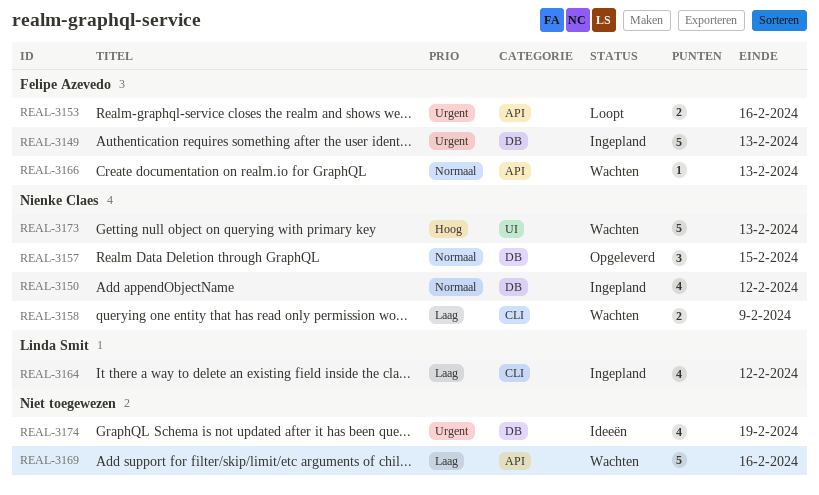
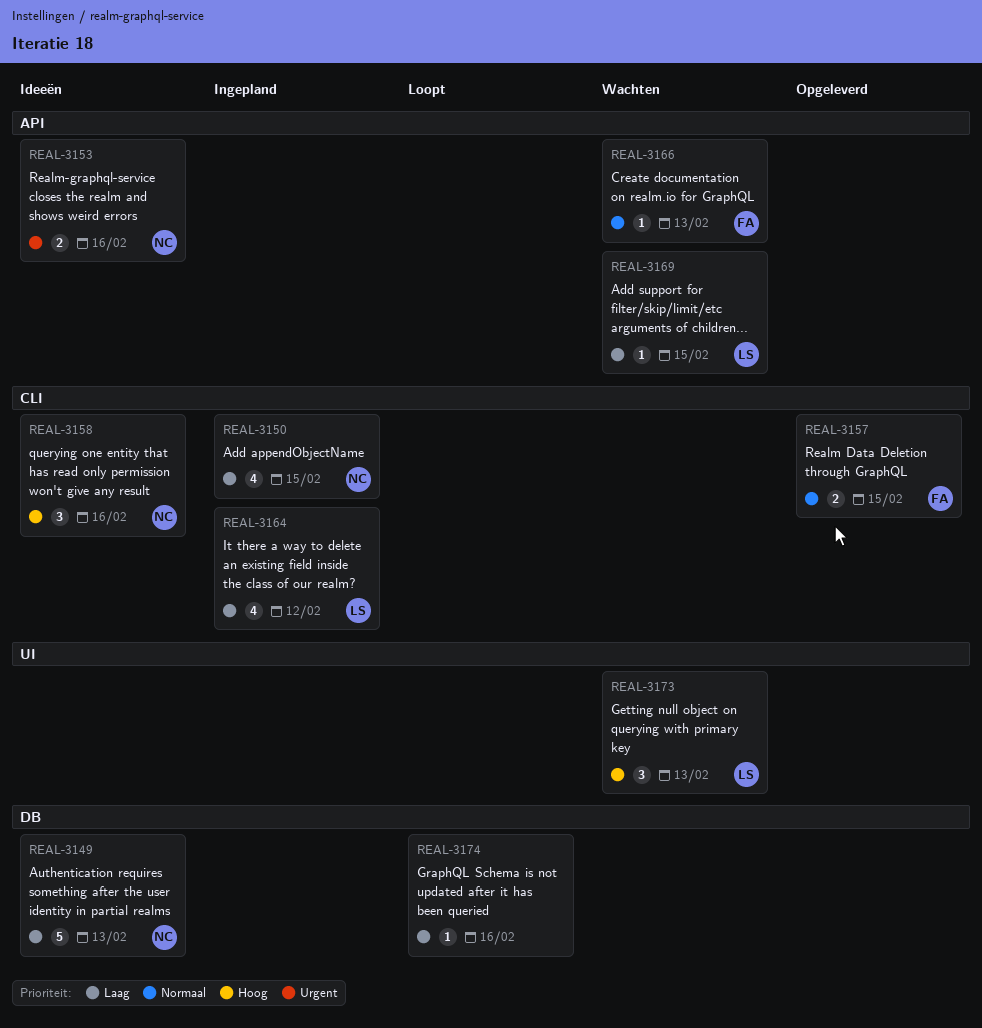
REAL-3149, status: Ingepland -> Ideeën
REAL-3149, owner: Felipe Azevedo -> Nienke Claes
REAL-3149, priority: Urgent -> Laag
REAL-3150, priority: Normaal -> Laag
REAL-3150, label: DB -> CLI
REAL-3150, due: Feb 12 -> Feb 15
REAL-3153, status: Loopt -> Ideeën
REAL-3153, owner: Felipe Azevedo -> Nienke Claes
REAL-3157, owner: Nienke Claes -> Felipe Azevedo
REAL-3157, label: DB -> CLI
REAL-3157, estimate: 3 -> 2
REAL-3158, status: Wachten -> Ideeën
REAL-3158, priority: Laag -> Hoog
REAL-3158, estimate: 2 -> 3
REAL-3158, due: Feb 9 -> Feb 16
REAL-3169, owner: none -> Linda Smit
REAL-3169, estimate: 5 -> 1
REAL-3169, due: Feb 16 -> Feb 15
REAL-3173, owner: Nienke Claes -> Linda Smit
REAL-3173, estimate: 5 -> 3
REAL-3174, status: Ideeën -> Loopt
REAL-3174, priority: Urgent -> Laag
REAL-3174, estimate: 4 -> 1
REAL-3174, due: Feb 19 -> Feb 16

